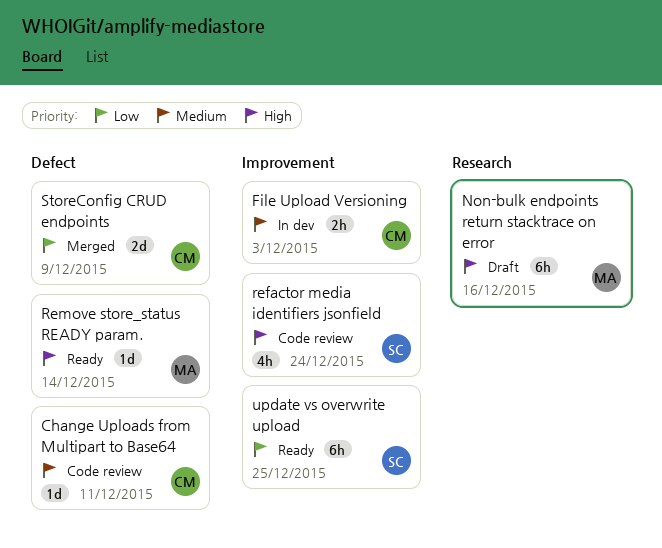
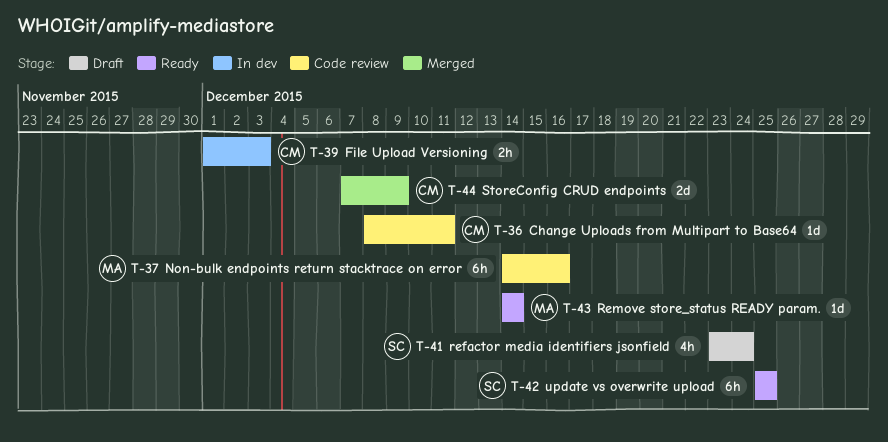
Non-bulk endpoints return stacktrace on error, status: Draft -> Code review
refactor media identifiers jsonfield, status: Code review -> Draft

